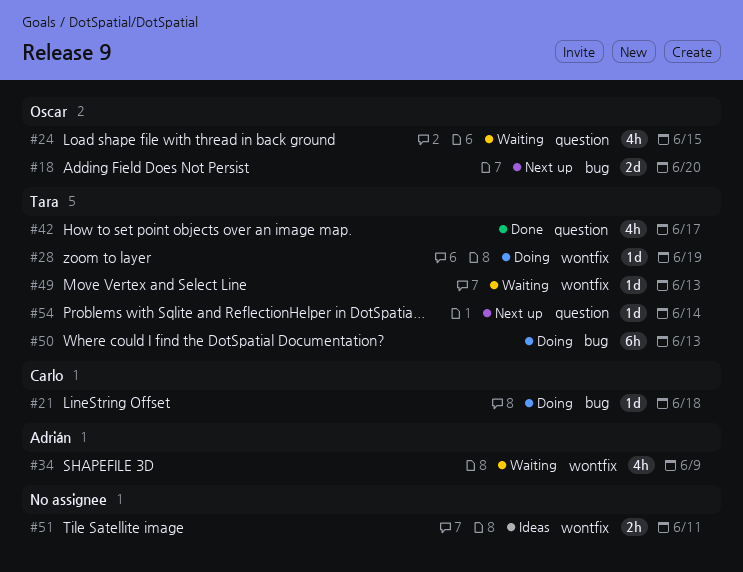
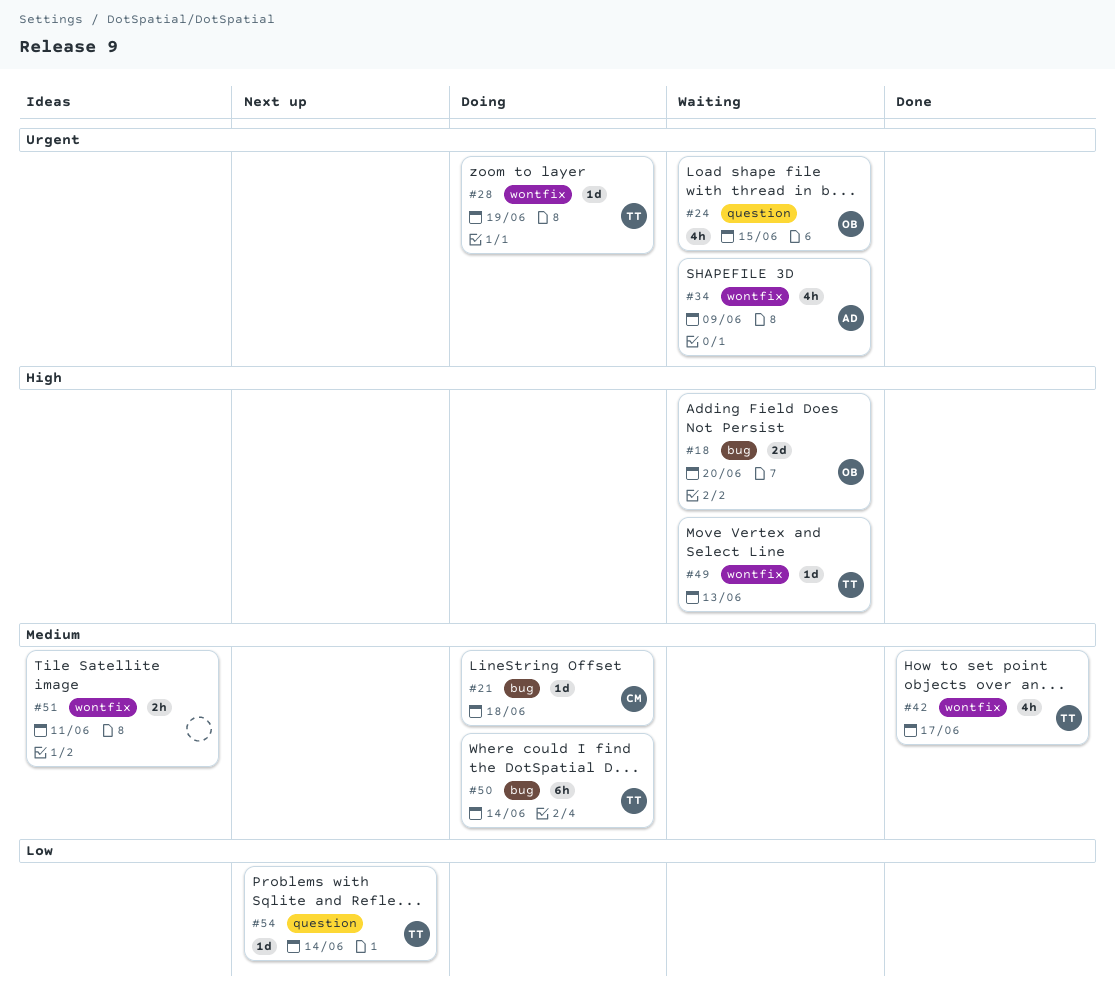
#18, status: Next up -> Waiting
#42, label: question -> wontfix
#50, due: Jun 13 -> Jun 14

